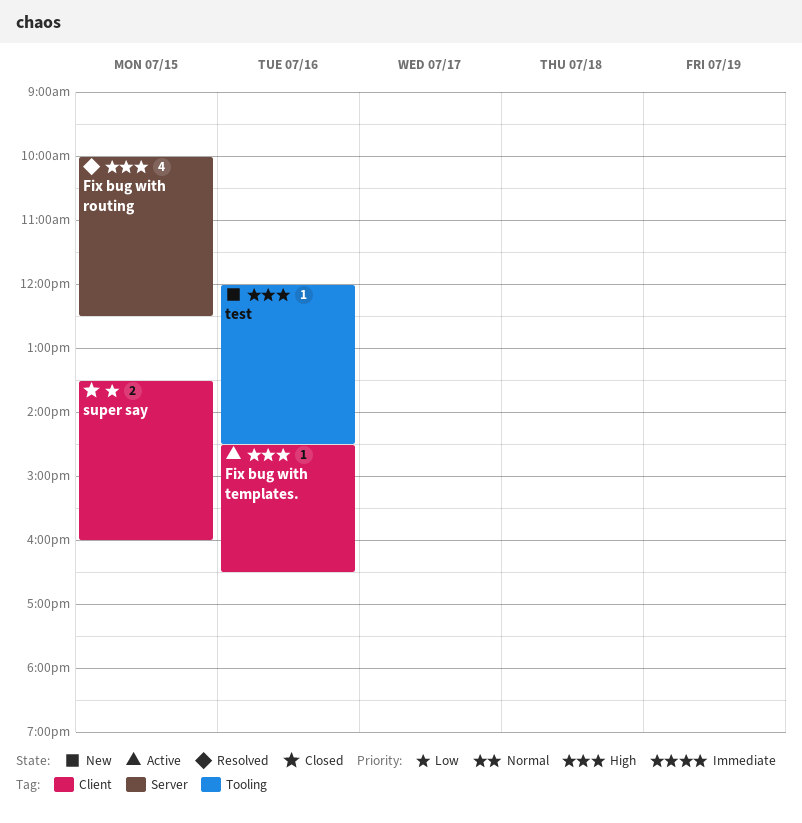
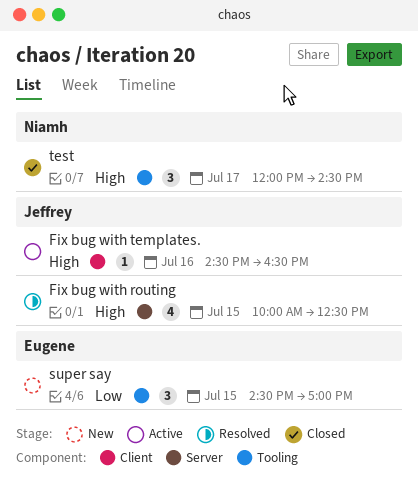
super say, status: Closed -> New
super say, label: Client -> Tooling
super say, estimate: 2 -> 3
super say, begins: 13:30 -> 14:30
super say, ends: 16:00 -> 17:00
test, status: New -> Closed
test, estimate: 1 -> 3
test, day: Jul 16 -> Jul 17

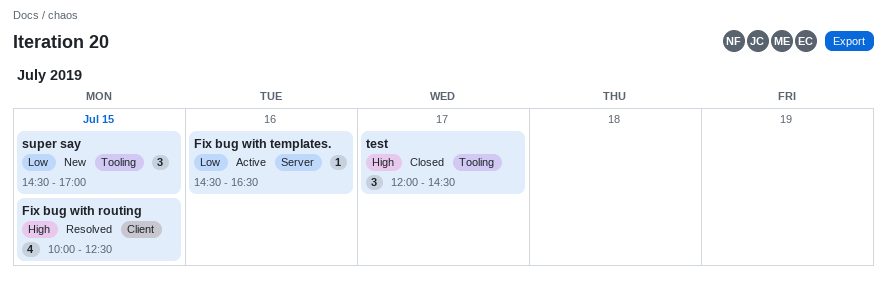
Fix bug with routing, label: Server -> Client
Fix bug with templates., priority: High -> Low
Fix bug with templates., label: Client -> Server

